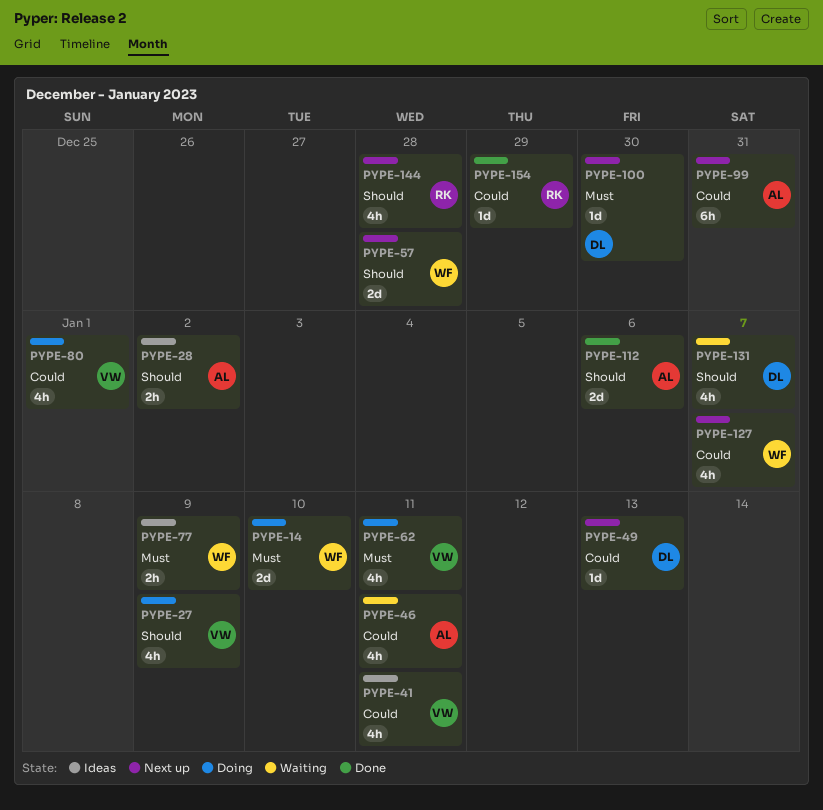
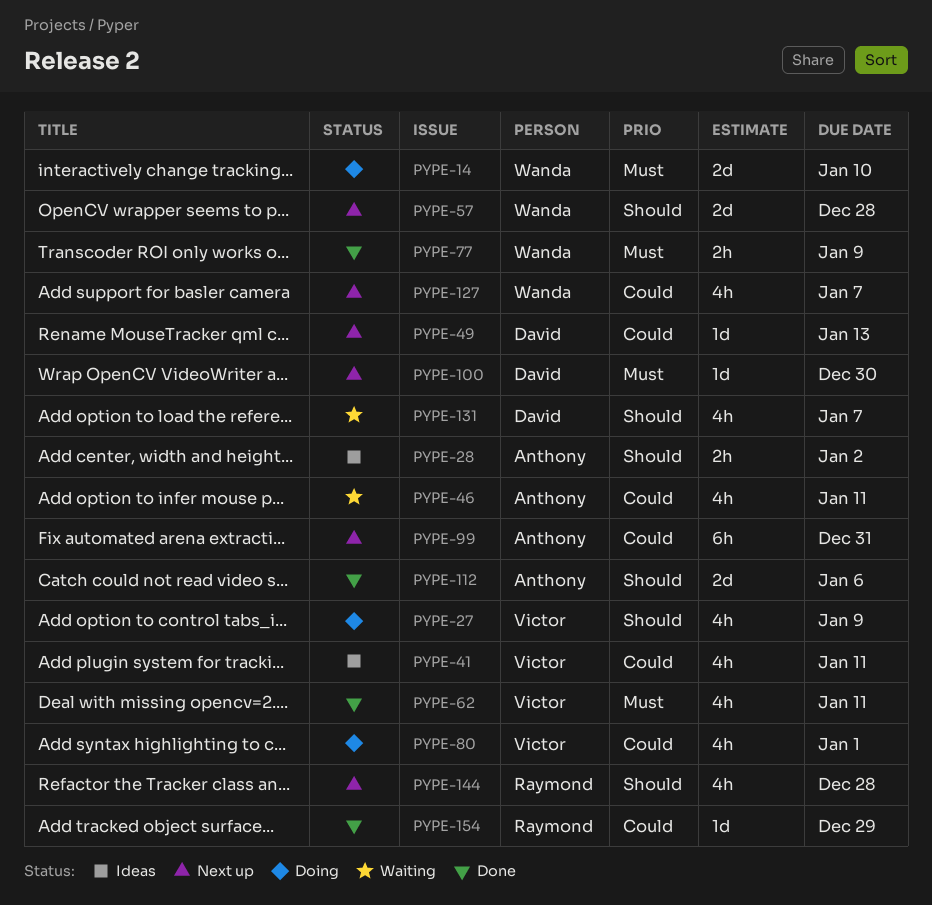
PYPE-62, status: Doing -> Done
PYPE-77, status: Ideas -> Done

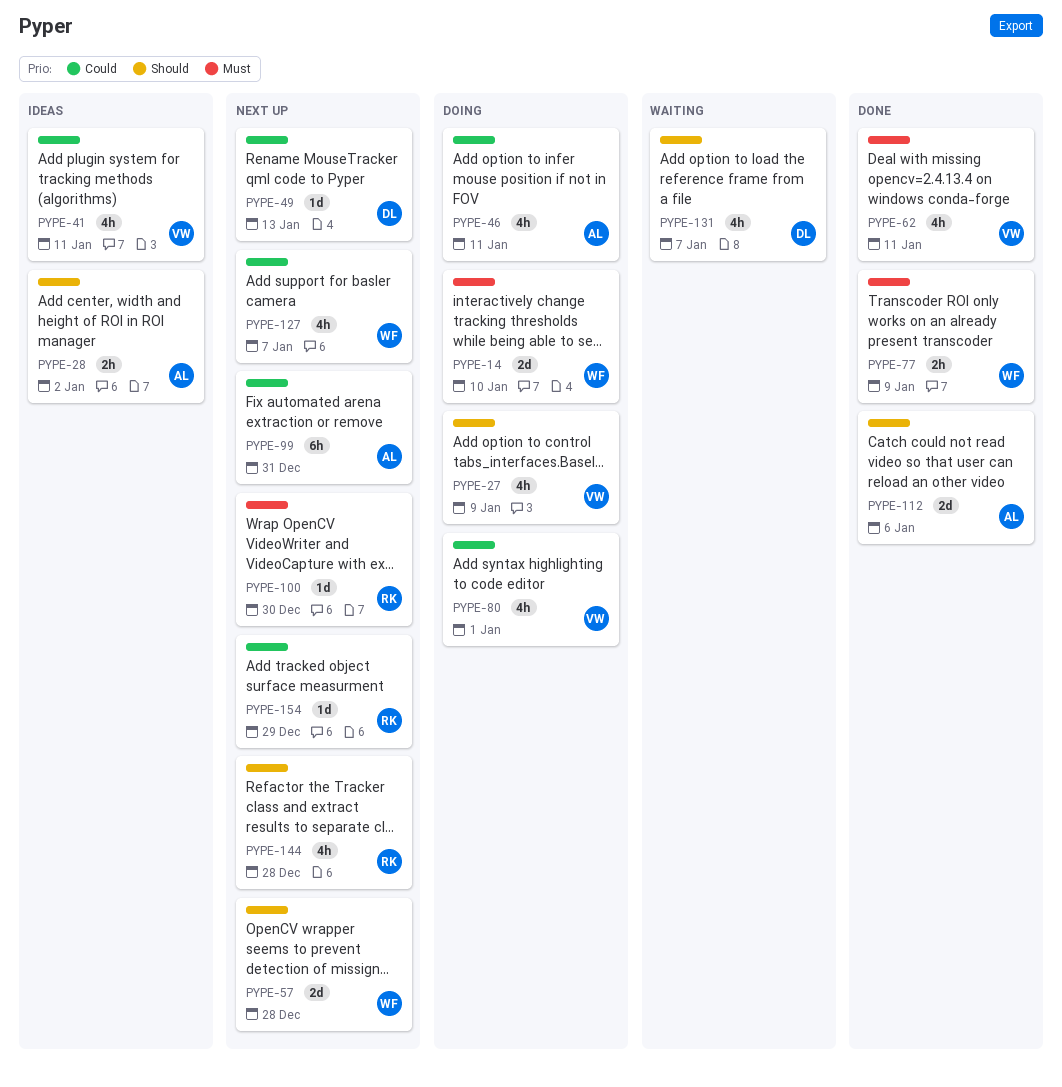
PYPE-46, status: Waiting -> Doing
PYPE-100, owner: David -> Raymond
PYPE-154, status: Done -> Next up

